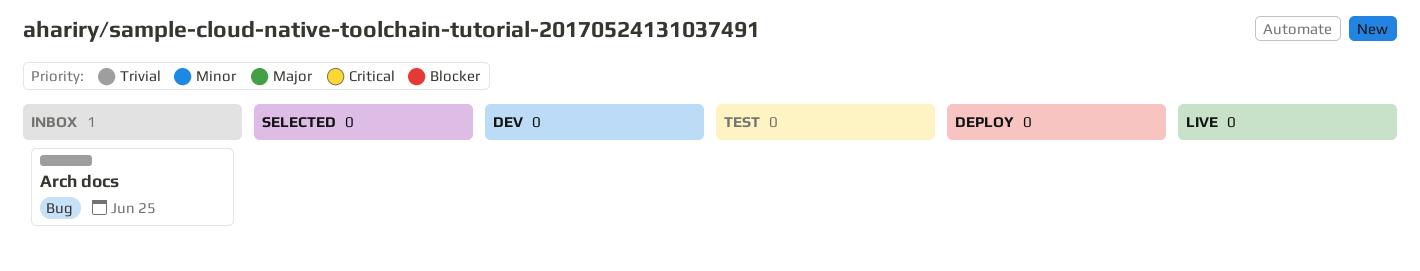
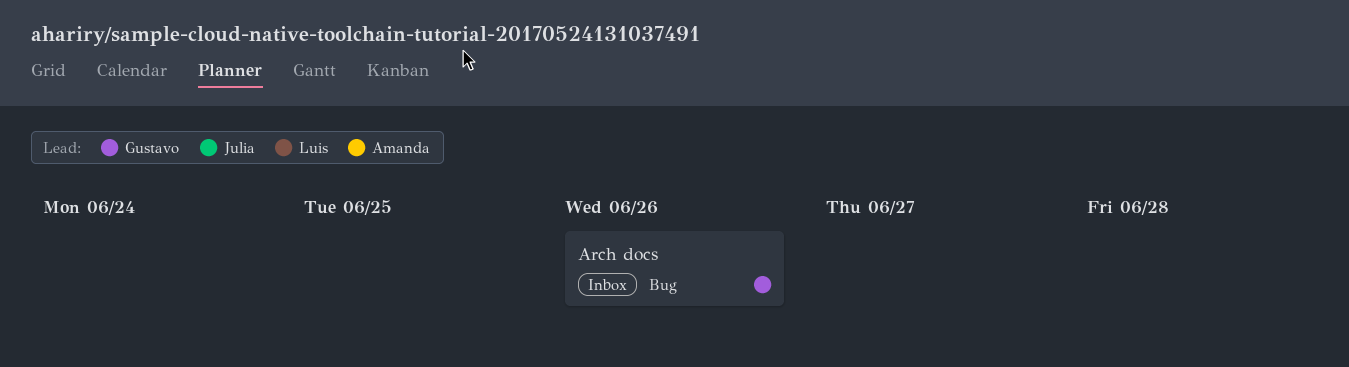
Arch docs, due: Jun 25 -> Jun 26

